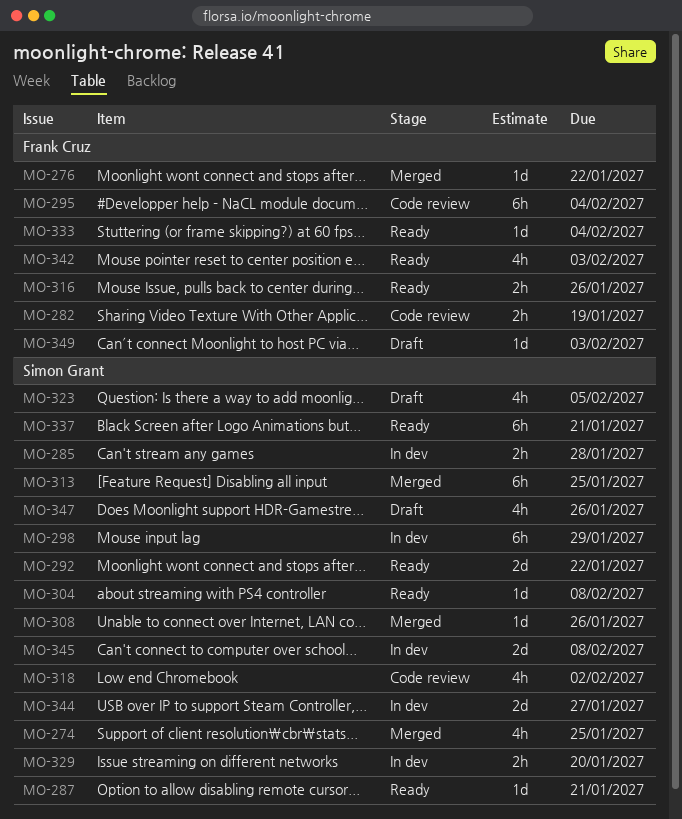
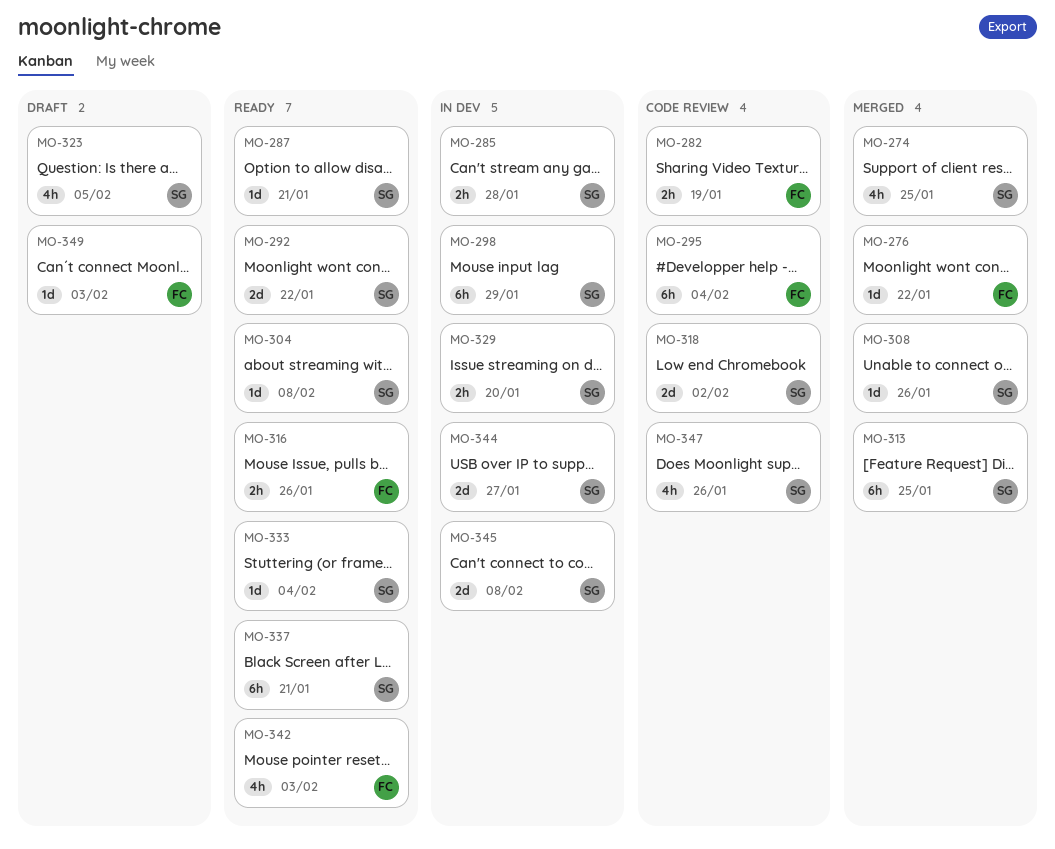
MO-318, estimate: 4h -> 2d
MO-333, owner: Frank Cruz -> Simon Grant
MO-347, status: Draft -> Code review

